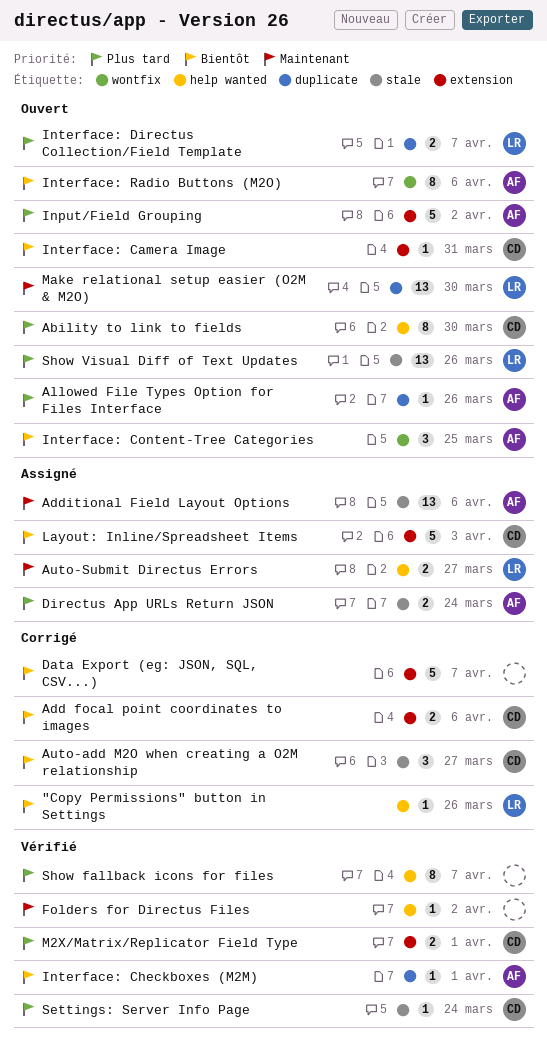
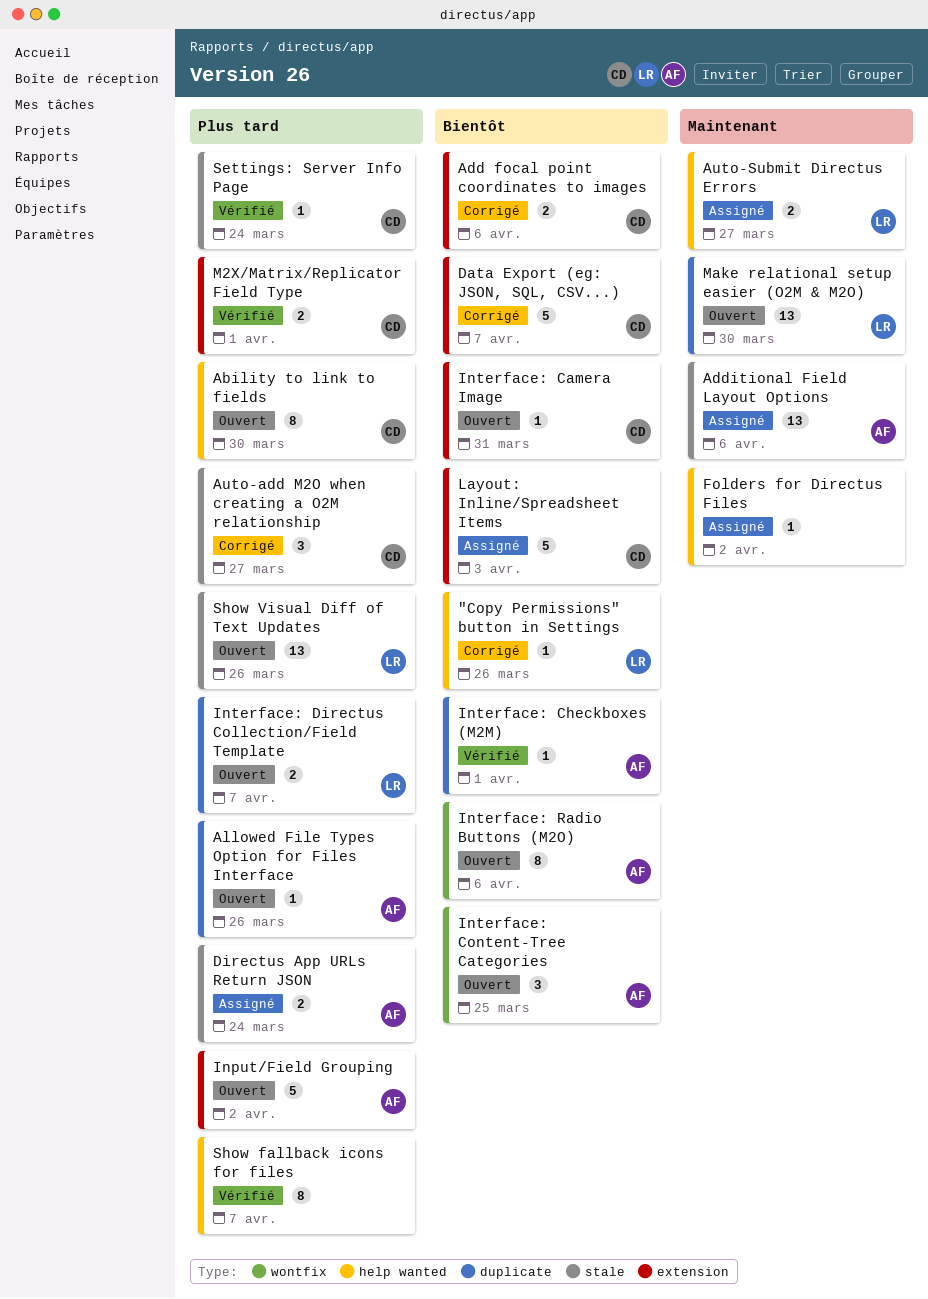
Auto-add M2O when creating a O2M relationship, priority: Bientôt -> Plus tard
Data Export (eg: JSON, SQL, CSV...), owner: none -> CD
Folders for Directus Files, status: Vérifié -> Assigné

